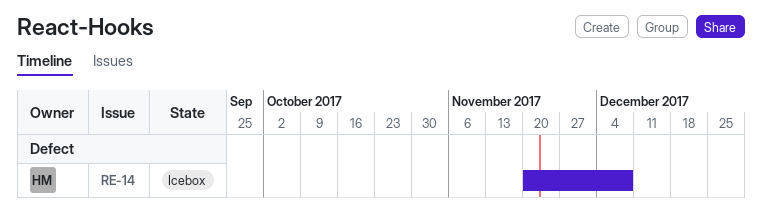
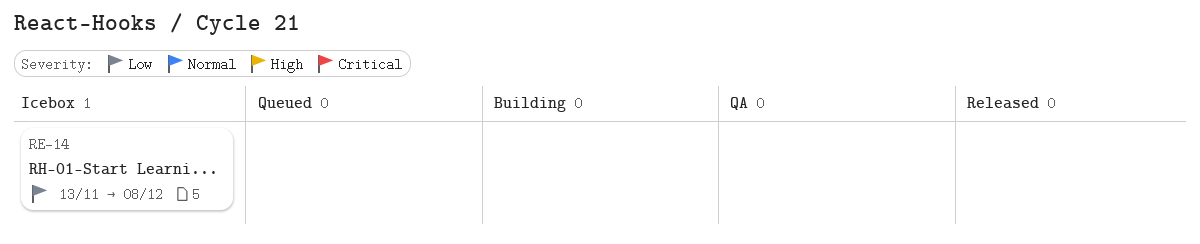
RE-14, start: Nov 20 -> Nov 13

